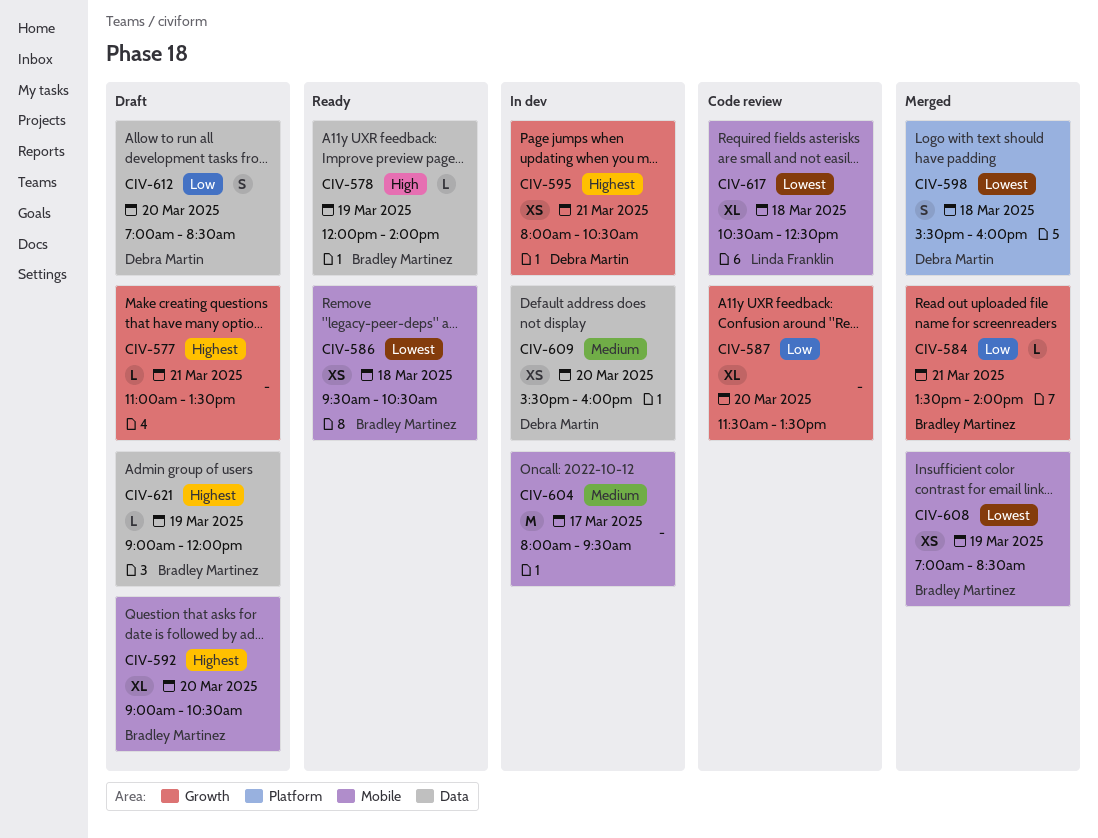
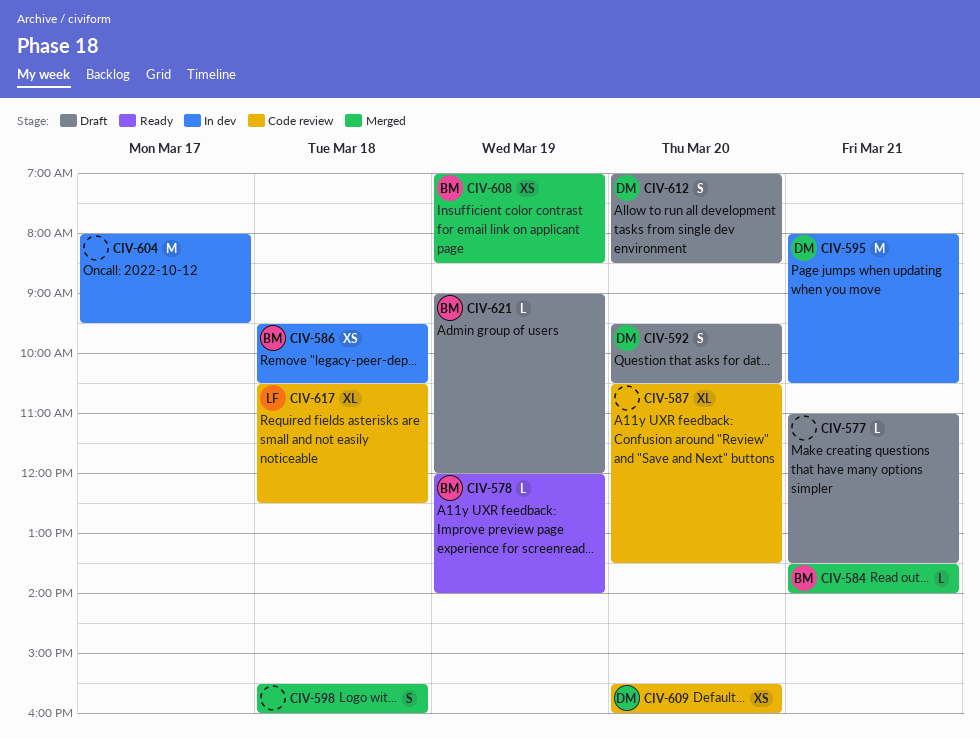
CIV-586, status: Ready -> In dev
CIV-587, begins: 11:30 -> 10:30
CIV-592, owner: Bradley Martinez -> Debra Martin
CIV-592, estimate: XL -> S
CIV-592, begins: 09:00 -> 09:30
CIV-595, estimate: XS -> M
CIV-598, owner: Debra Martin -> none
CIV-609, status: In dev -> Code review

